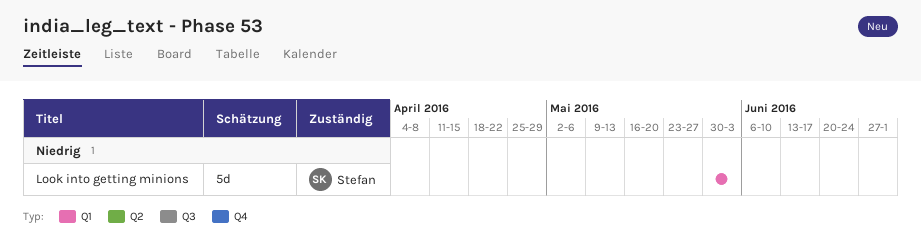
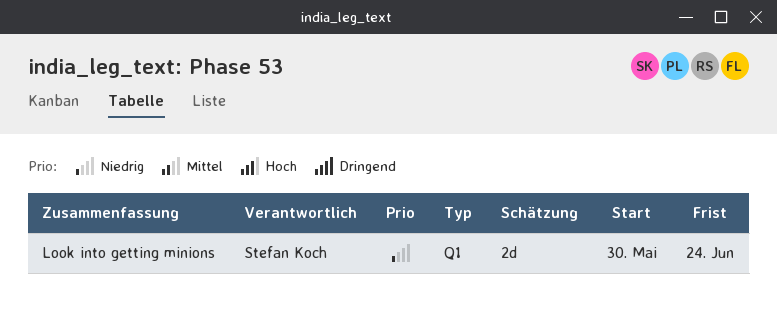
Look into getting minions, estimate: 5d -> 2d
Look into getting minions, due: Jun 3 -> Jun 24

